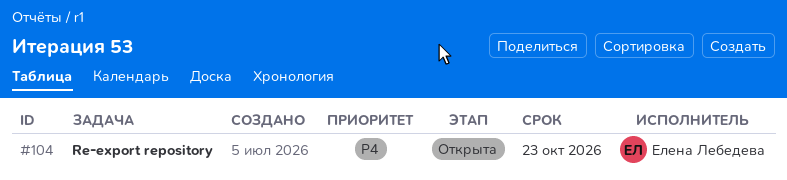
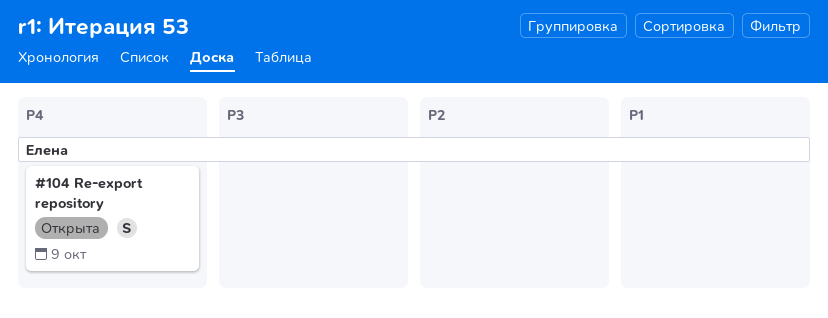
#104, due: Oct 23 -> Oct 9

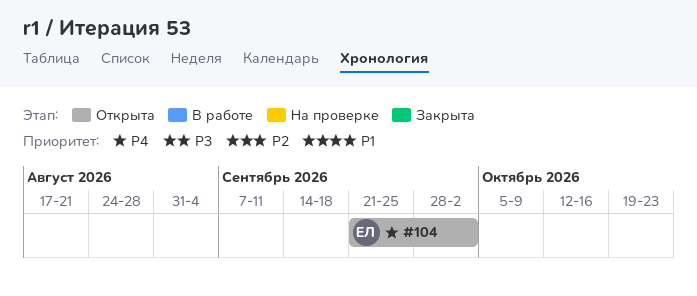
#104, due: Oct 9 -> Oct 2

